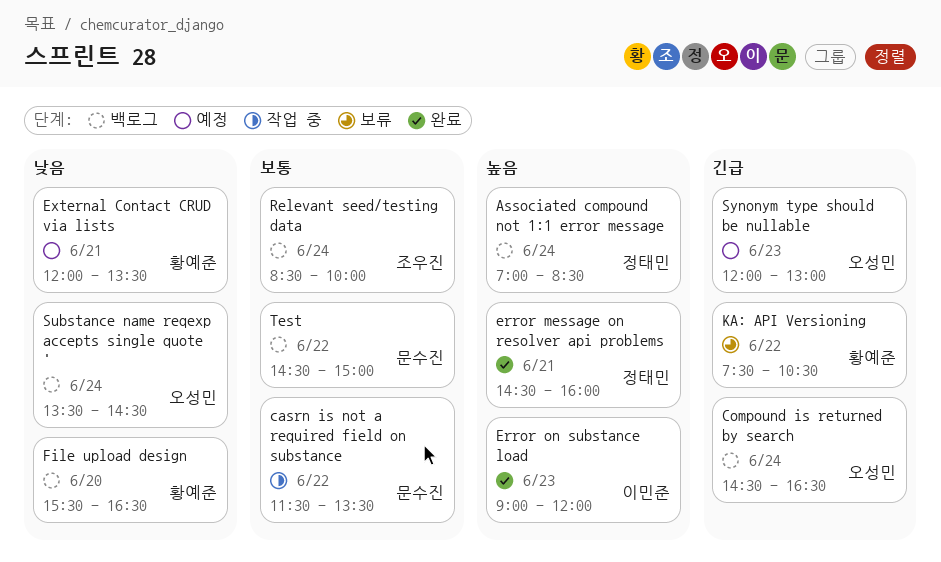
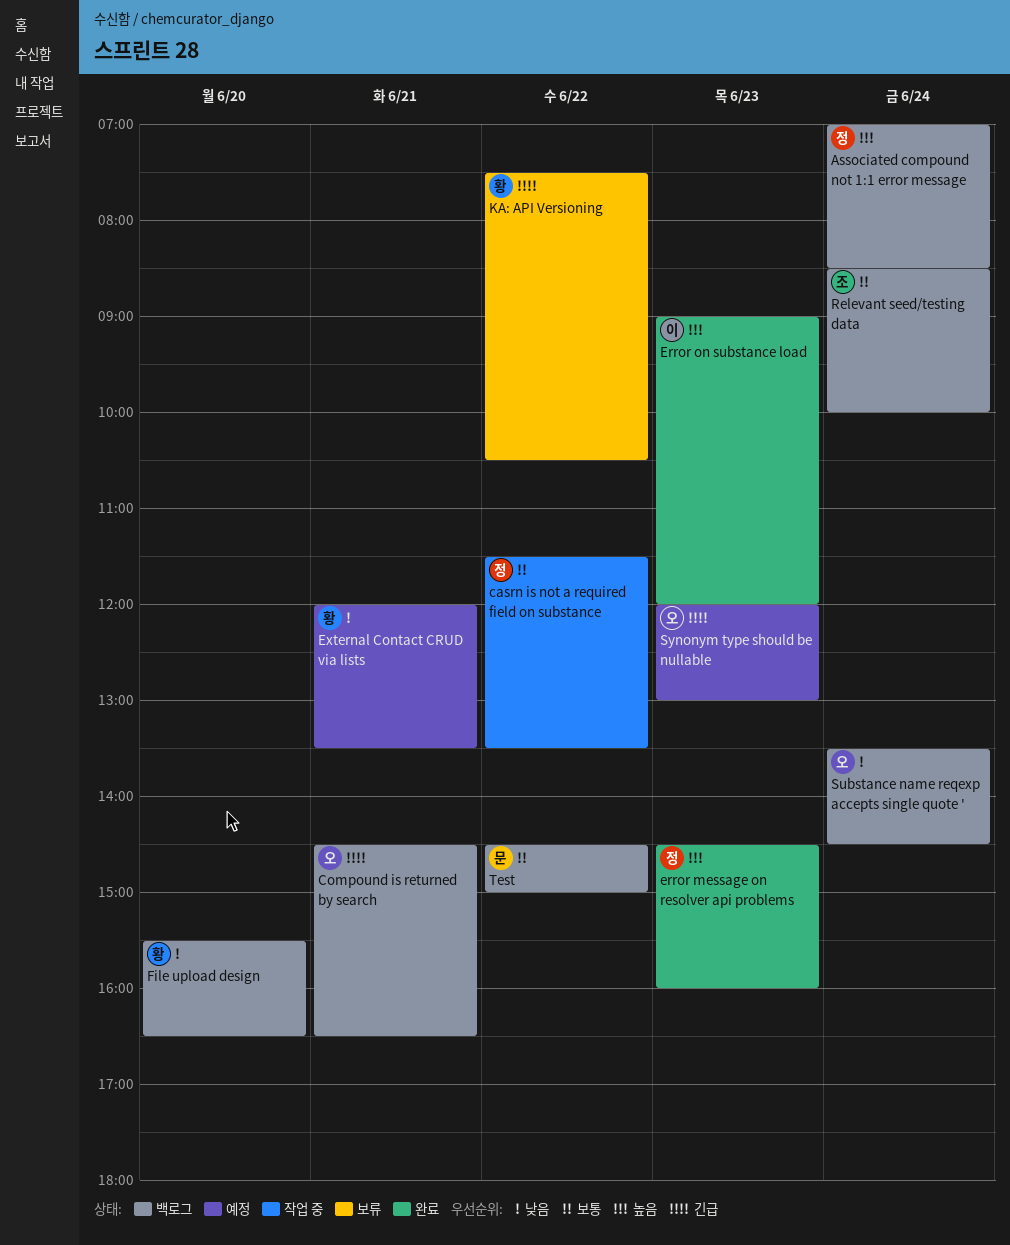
casrn is not a required field on substance, owner: 문수진 -> 정태민
Compound is returned by search, day: Jun 24 -> Jun 21
error message on resolver api problems, day: Jun 21 -> Jun 23

